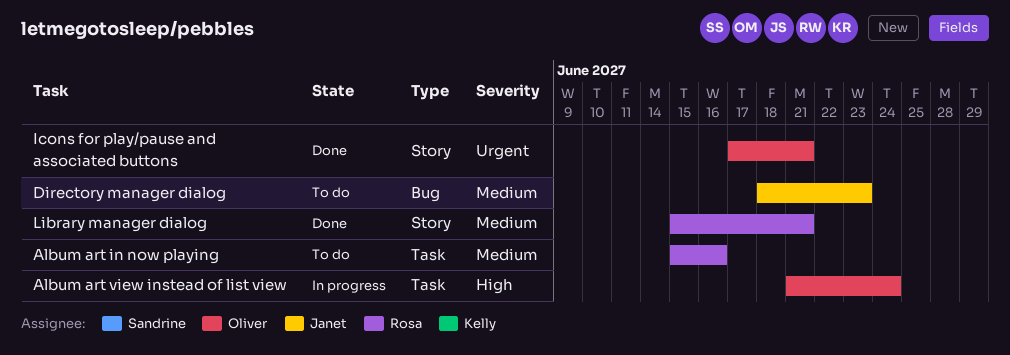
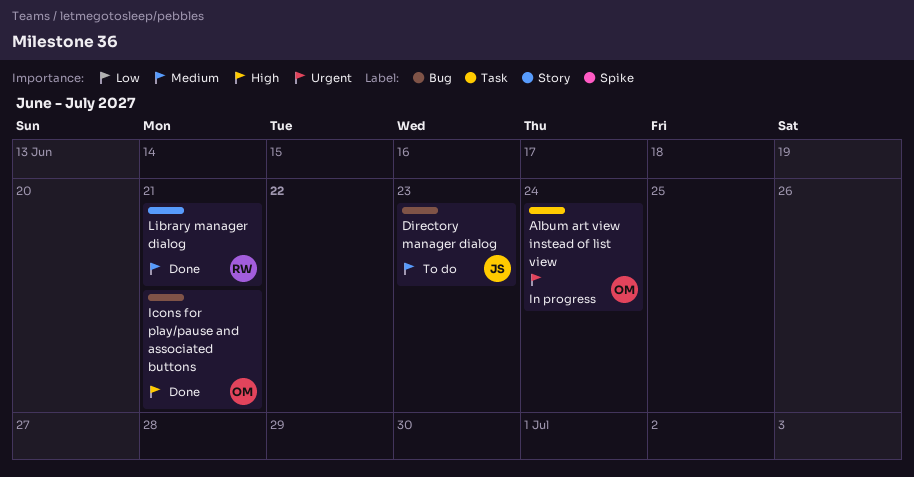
Album art in now playing: present -> none
Album art view instead of list view, priority: High -> Urgent
Icons for play/pause and associated buttons, priority: Urgent -> High
Icons for play/pause and associated buttons, label: Story -> Bug

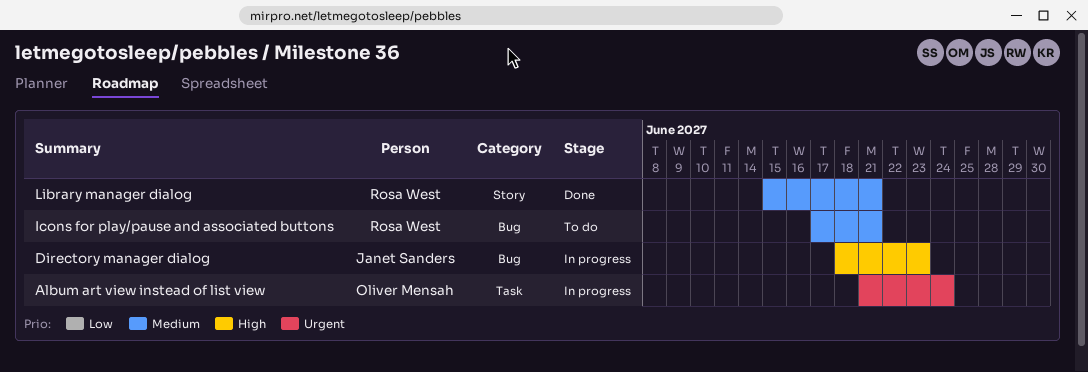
Directory manager dialog, status: To do -> In progress
Directory manager dialog, priority: Medium -> High
Icons for play/pause and associated buttons, status: Done -> To do
Icons for play/pause and associated buttons, owner: Oliver Mensah -> Rosa West
Icons for play/pause and associated buttons, priority: High -> Medium

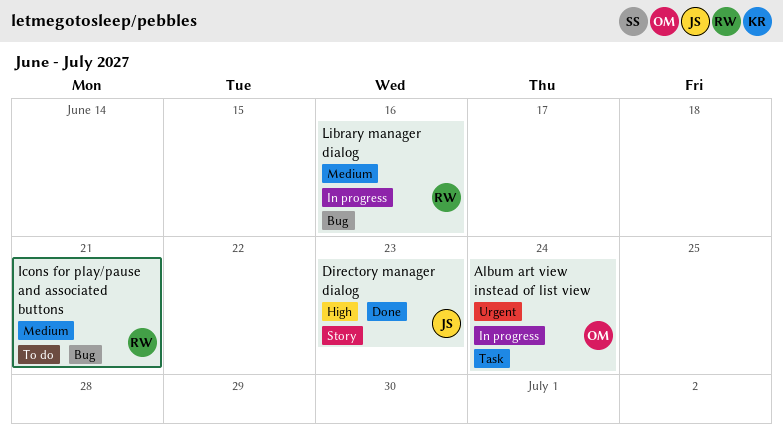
Directory manager dialog, status: In progress -> Done
Directory manager dialog, label: Bug -> Story
Library manager dialog, status: Done -> In progress
Library manager dialog, label: Story -> Bug
Library manager dialog, due: Jun 21 -> Jun 16

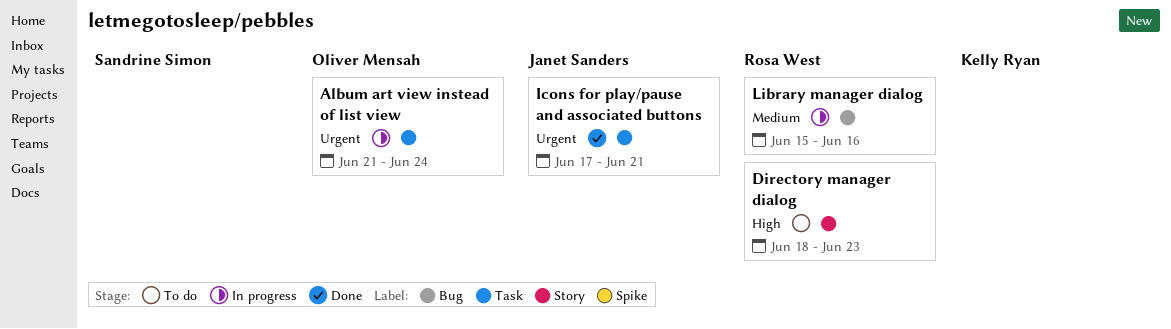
Directory manager dialog, status: Done -> To do
Directory manager dialog, owner: Janet Sanders -> Rosa West
Icons for play/pause and associated buttons, status: To do -> Done
Icons for play/pause and associated buttons, owner: Rosa West -> Janet Sanders
Icons for play/pause and associated buttons, priority: Medium -> Urgent
Icons for play/pause and associated buttons, label: Bug -> Task

